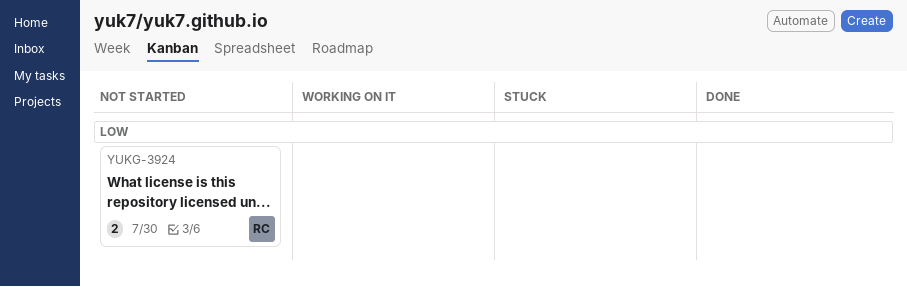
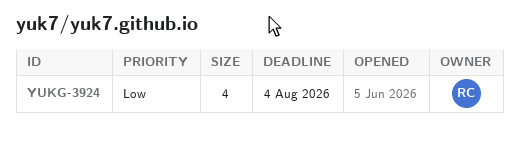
YUKG-3924, estimate: 2 -> 4
YUKG-3924, due: Jul 30 -> Aug 4

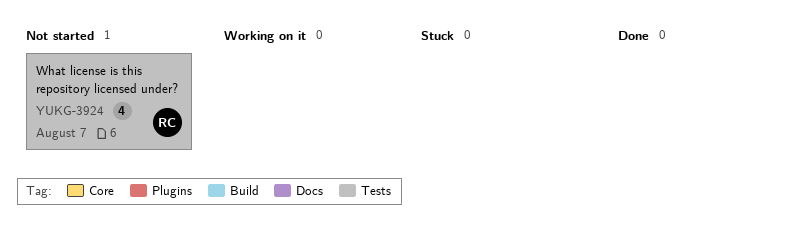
YUKG-3924, due: Aug 4 -> Aug 7

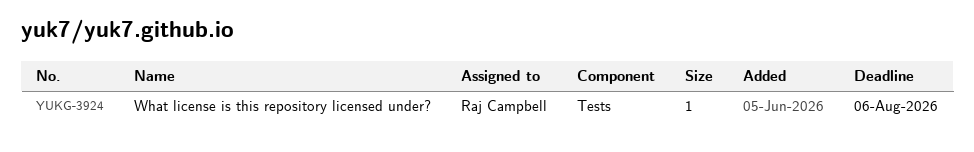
YUKG-3924, estimate: 4 -> 1
YUKG-3924, due: Aug 7 -> Aug 6

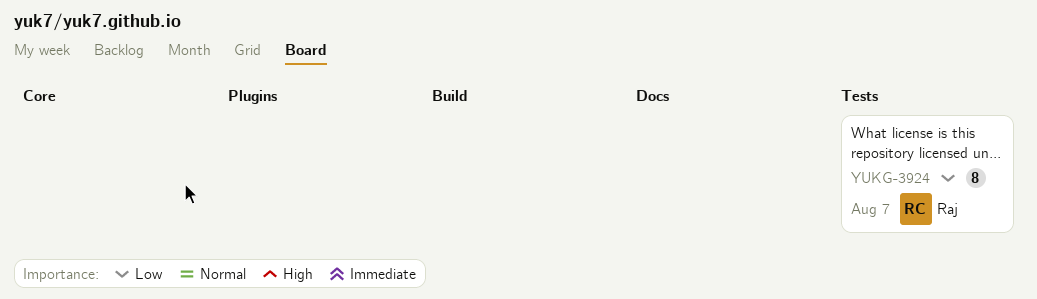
YUKG-3924, estimate: 1 -> 8
YUKG-3924, due: Aug 6 -> Aug 7

